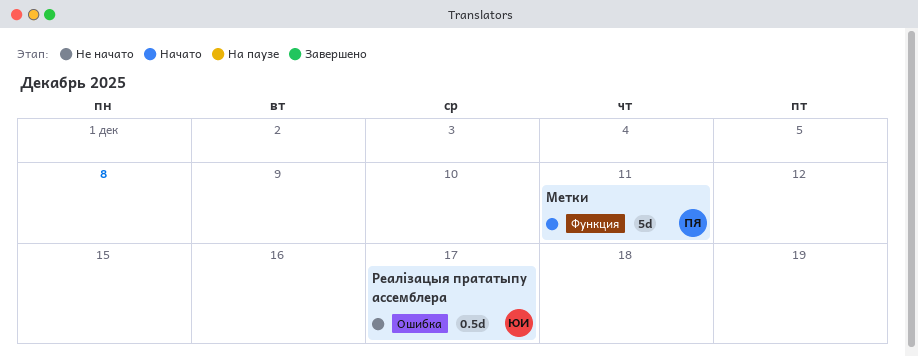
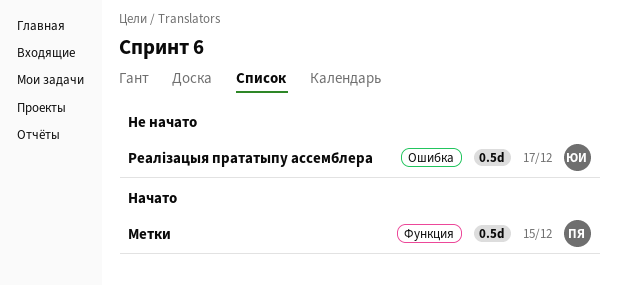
Метки, estimate: 5d -> 0.5d
Метки, due: Dec 11 -> Dec 15

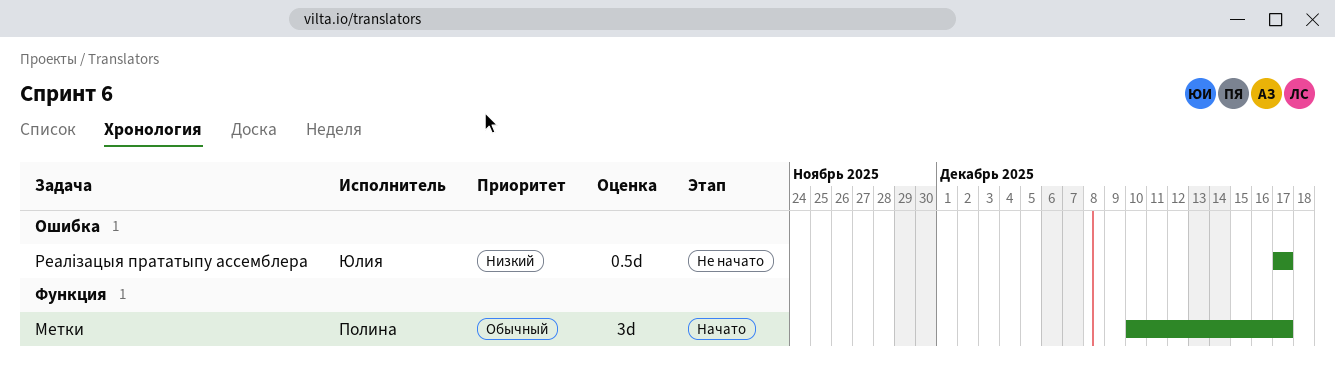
Метки, estimate: 0.5d -> 3d
Метки, due: Dec 15 -> Dec 17

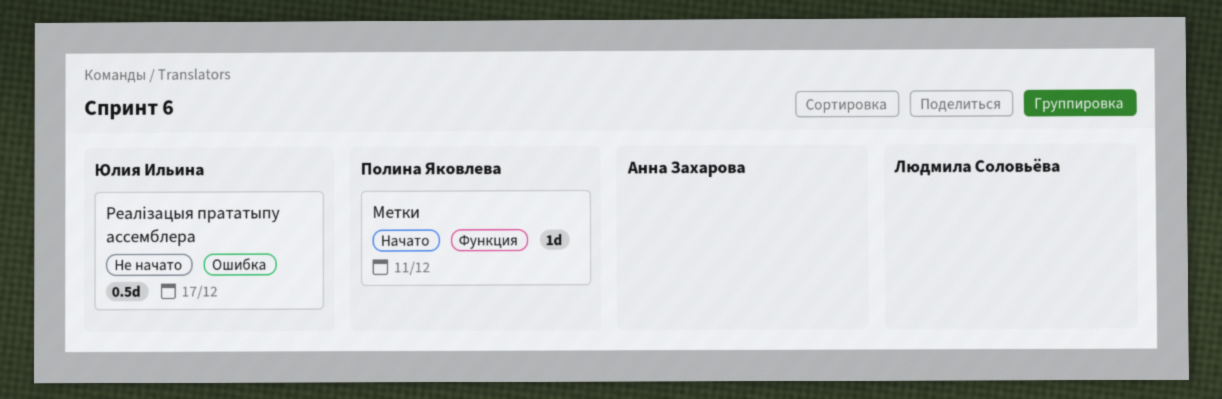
Метки, estimate: 3d -> 1d
Метки, due: Dec 17 -> Dec 11

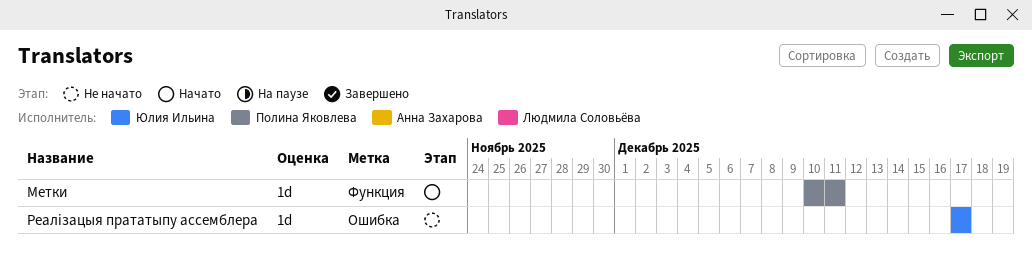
Реалізацыя прататыпу ассемблера, estimate: 0.5d -> 1d

